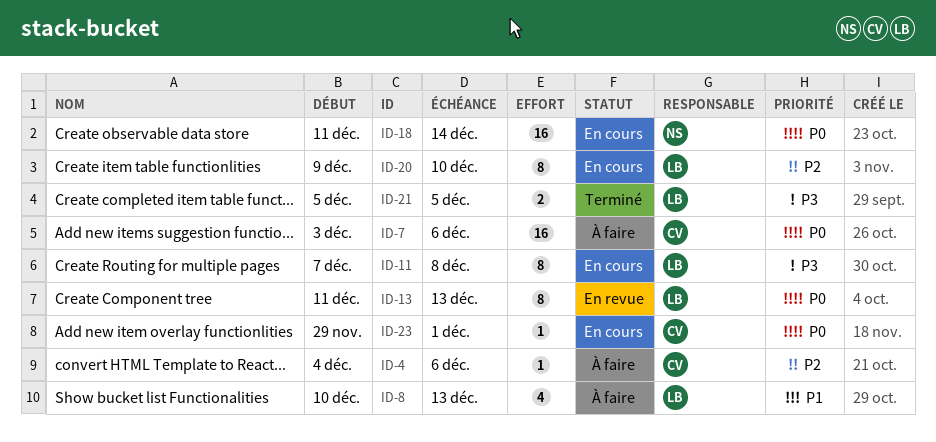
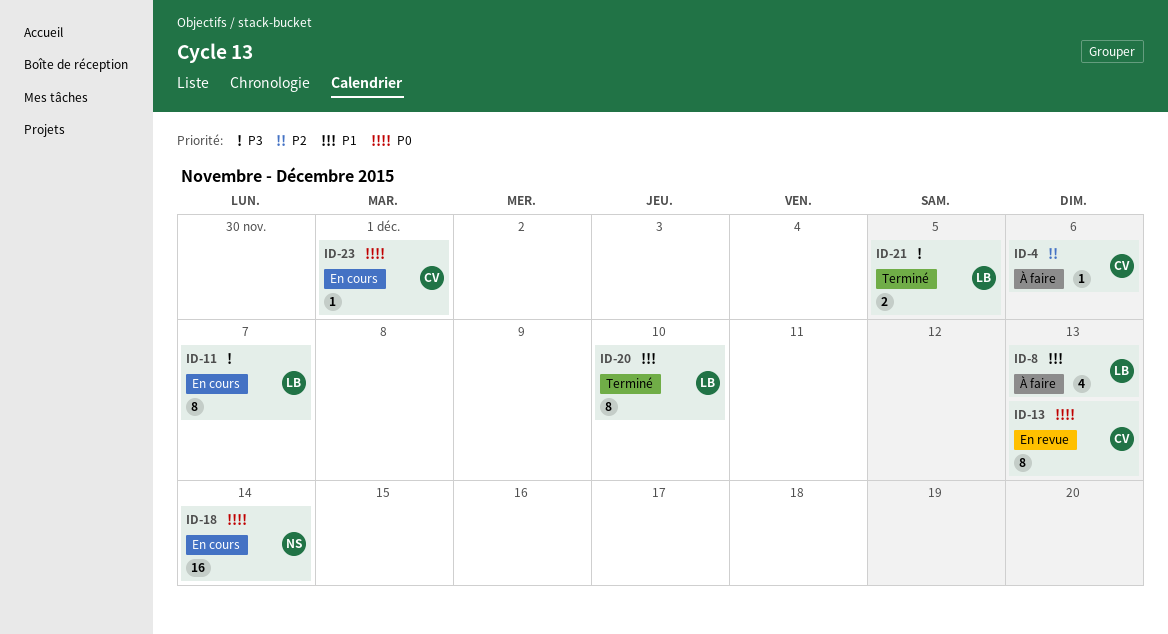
ID-7: present -> none
ID-11, due: Dec 8 -> Dec 7
ID-13, owner: LB -> CV
ID-20, status: En cours -> Terminé
ID-20, priority: P2 -> P1

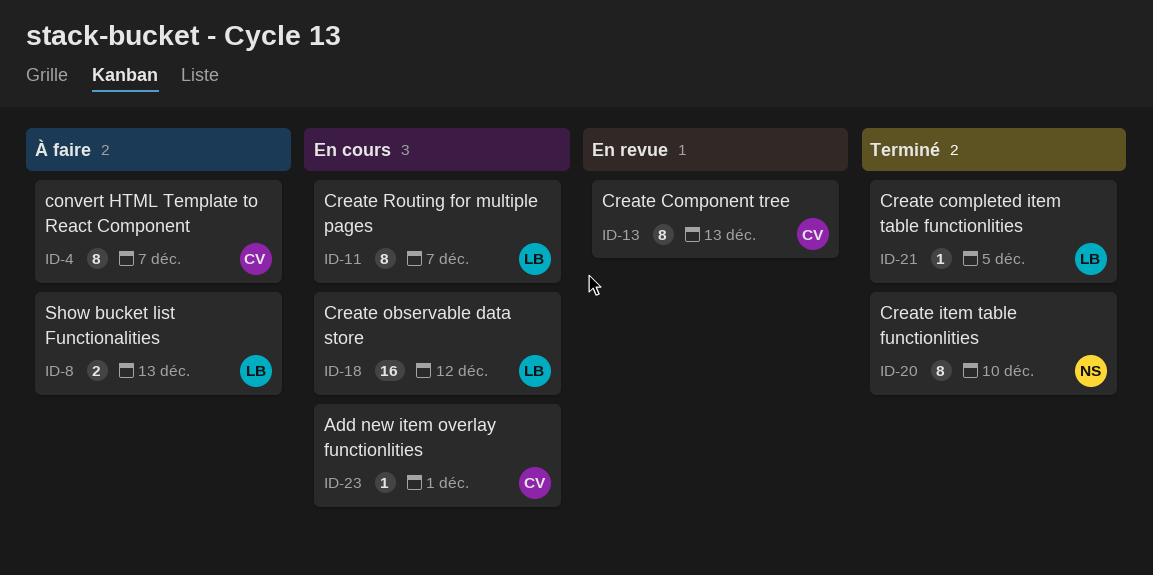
ID-4, estimate: 1 -> 8
ID-4, due: Dec 6 -> Dec 7
ID-8, estimate: 4 -> 2
ID-18, owner: NS -> LB
ID-18, due: Dec 14 -> Dec 12
ID-20, owner: LB -> NS
ID-21, estimate: 2 -> 1

